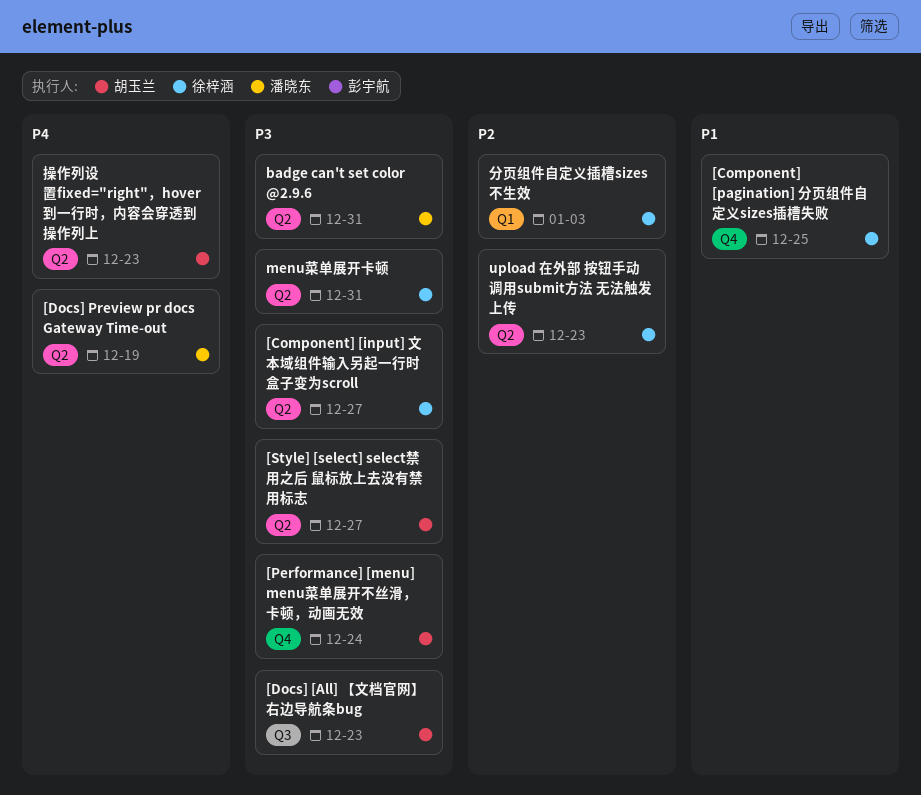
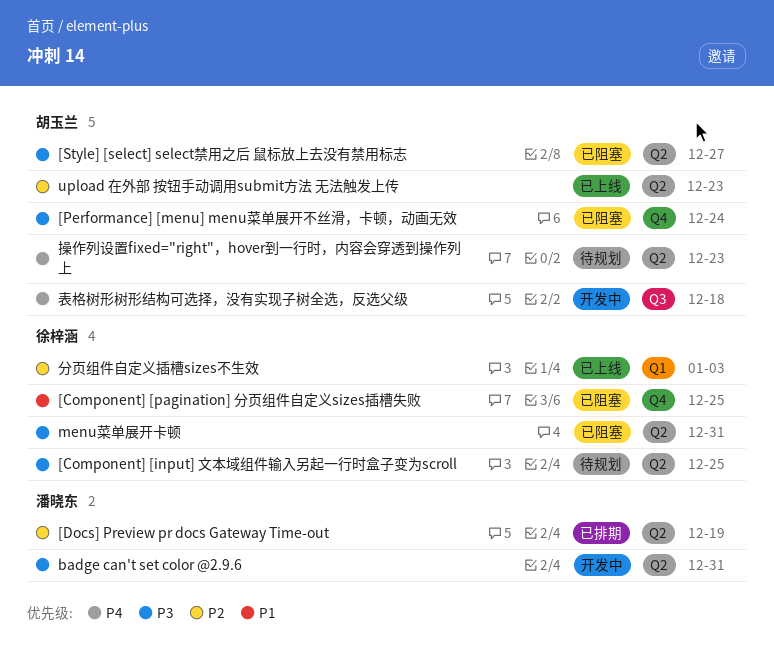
[Component] [input] 文本域组件输入另起一行时盒子变为scroll, due: Dec 27 -> Dec 25
[Docs] [All] 【文档官网】右边导航条bug: present -> none
[Docs] Preview pr docs Gateway Time-out, priority: P4 -> P2
upload 在外部 按钮手动调用submit方法 无法触发上传, owner: 徐梓涵 -> 胡玉兰
表格树形树形结构可选择，没有实现子树全选，反选父级: none -> present

